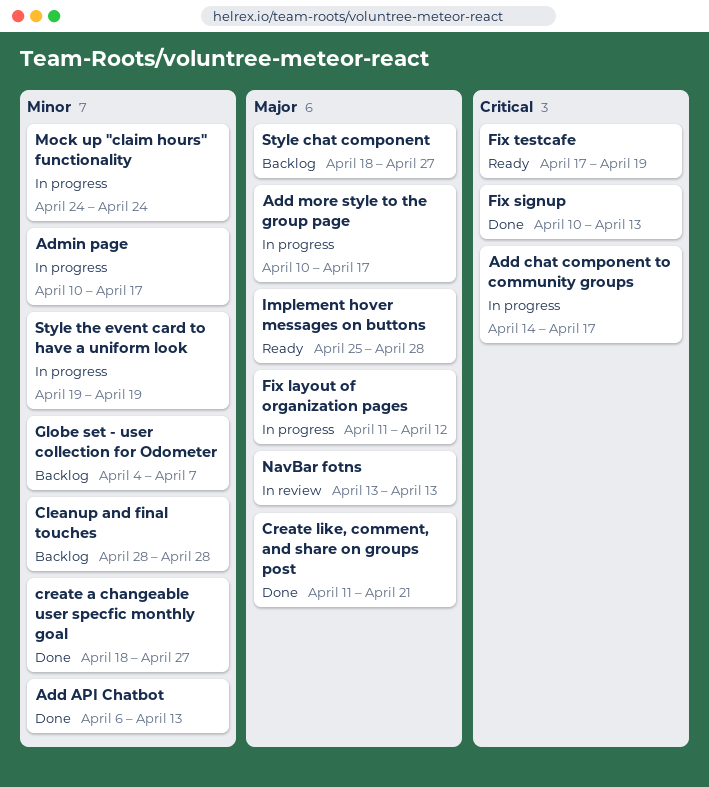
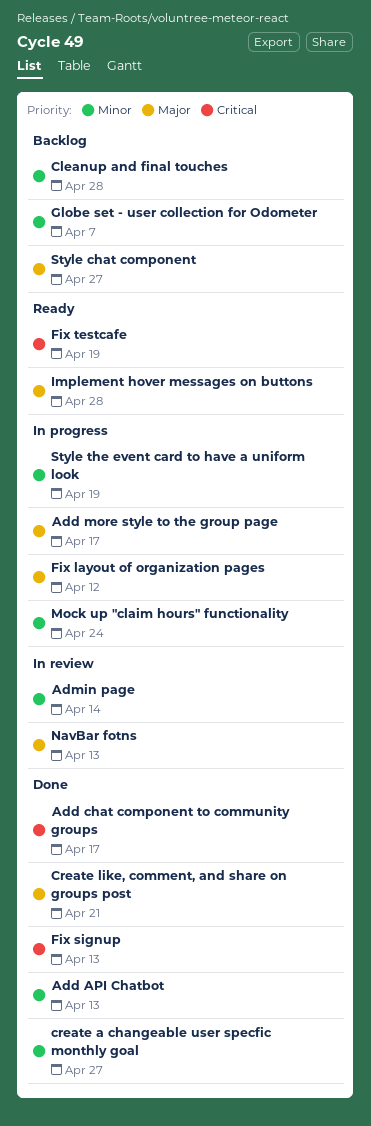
Add chat component to community groups, status: In progress -> Done
Admin page, status: In progress -> In review
Admin page, due: Apr 17 -> Apr 14

